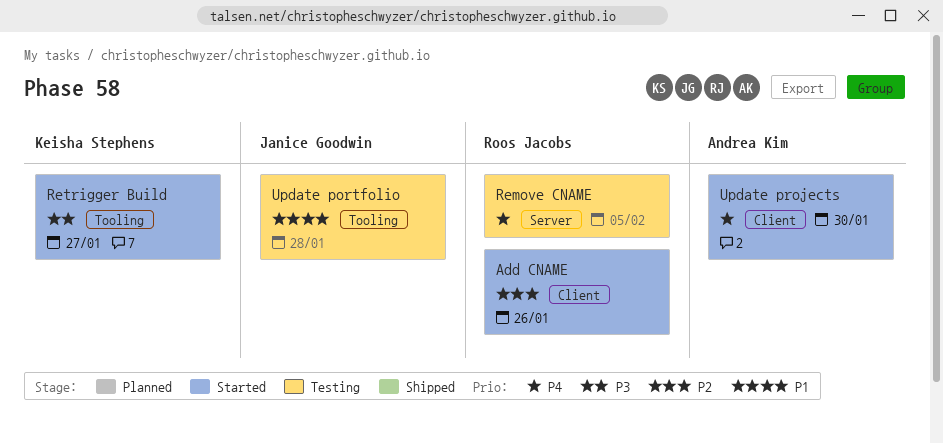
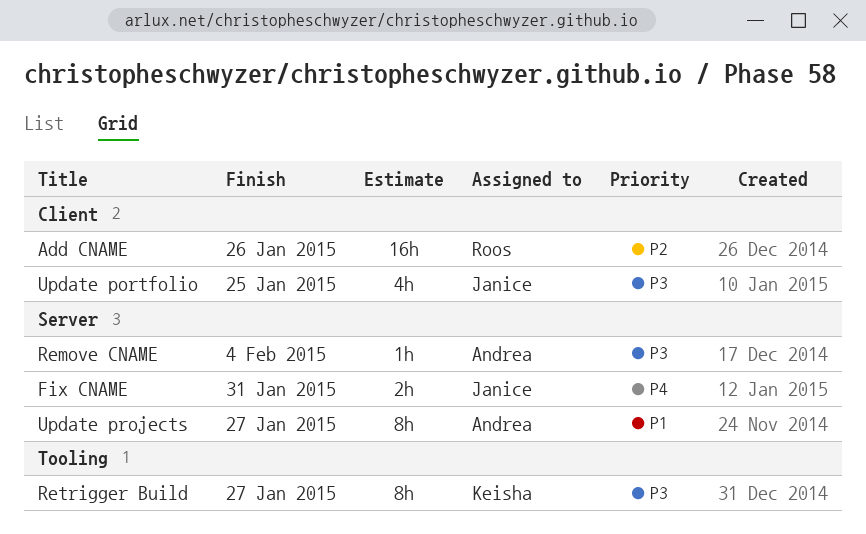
Fix CNAME: none -> present
Remove CNAME, owner: Roos Jacobs -> Andrea Kim
Remove CNAME, priority: P4 -> P3
Remove CNAME, due: Feb 5 -> Feb 4
Update portfolio, priority: P1 -> P3
Update portfolio, label: Tooling -> Client
Update portfolio, due: Jan 28 -> Jan 25
Update projects, priority: P4 -> P1
Update projects, label: Client -> Server
Update projects, due: Jan 30 -> Jan 27

